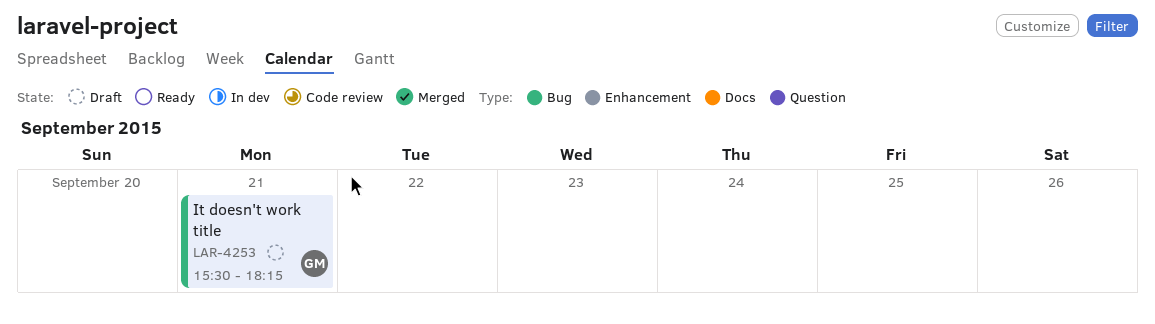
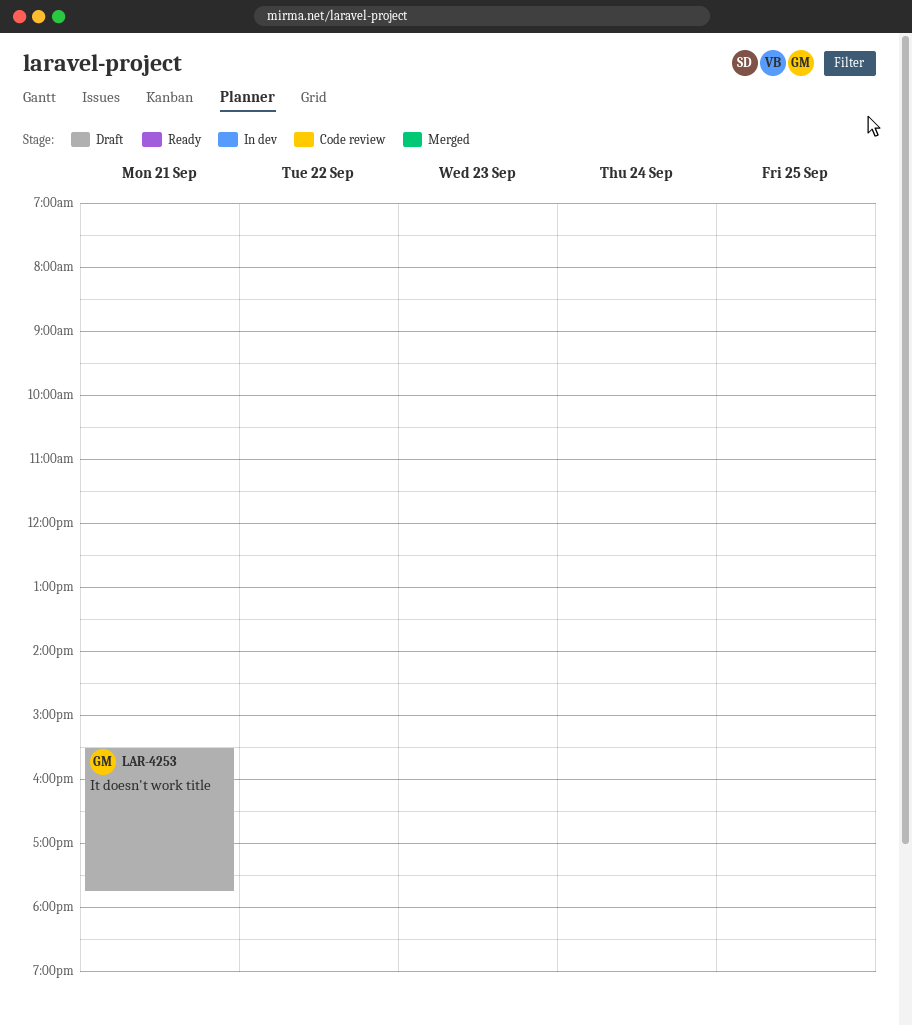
LAR-4253, ends: 18:15 -> 17:45

